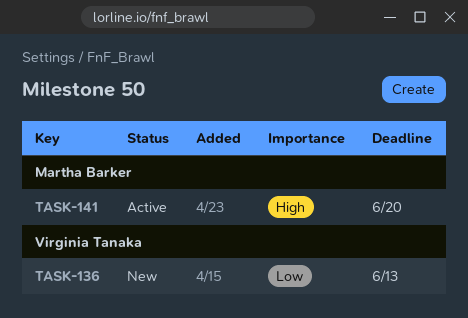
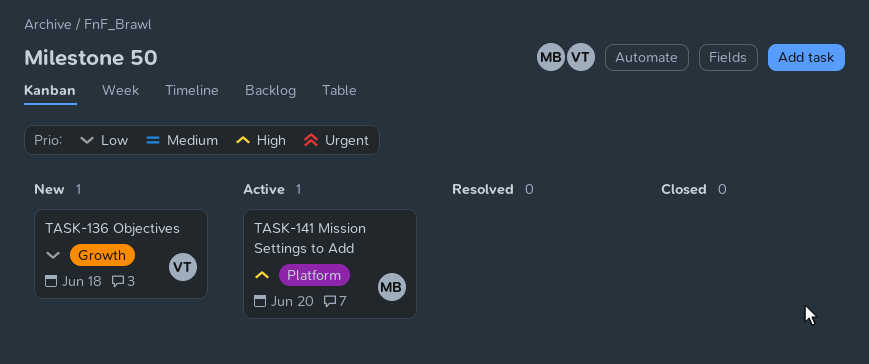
TASK-136, due: Jun 13 -> Jun 18

